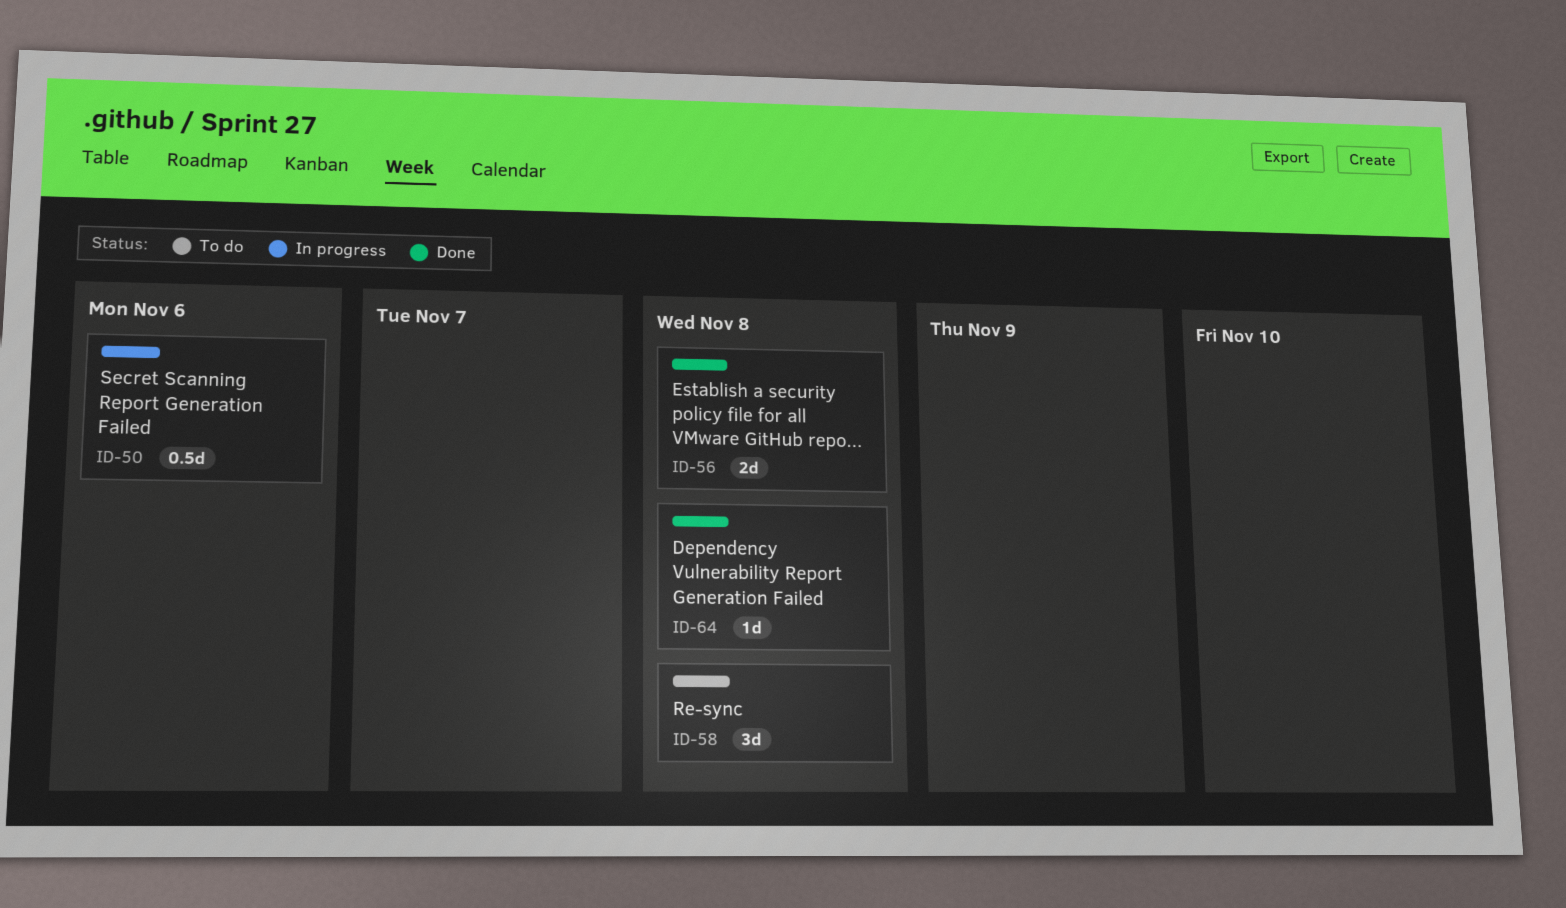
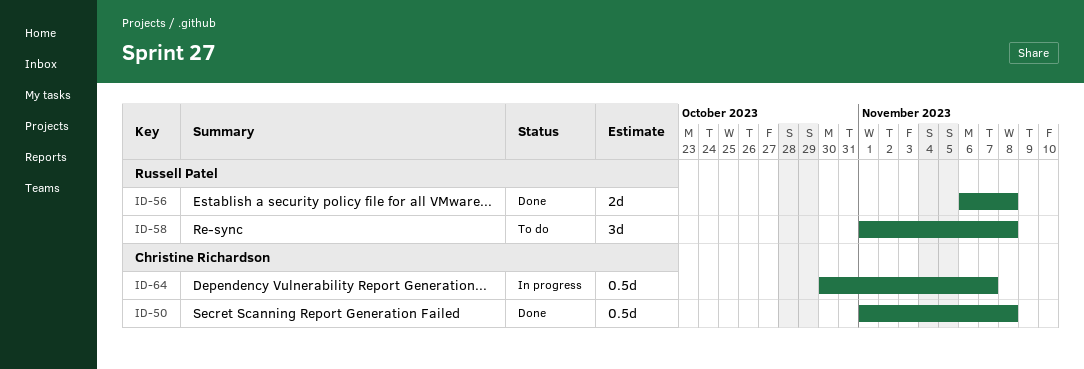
ID-50, status: In progress -> Done
ID-50, due: Nov 6 -> Nov 8
ID-64, status: Done -> In progress
ID-64, estimate: 1d -> 0.5d
ID-64, due: Nov 8 -> Nov 7

